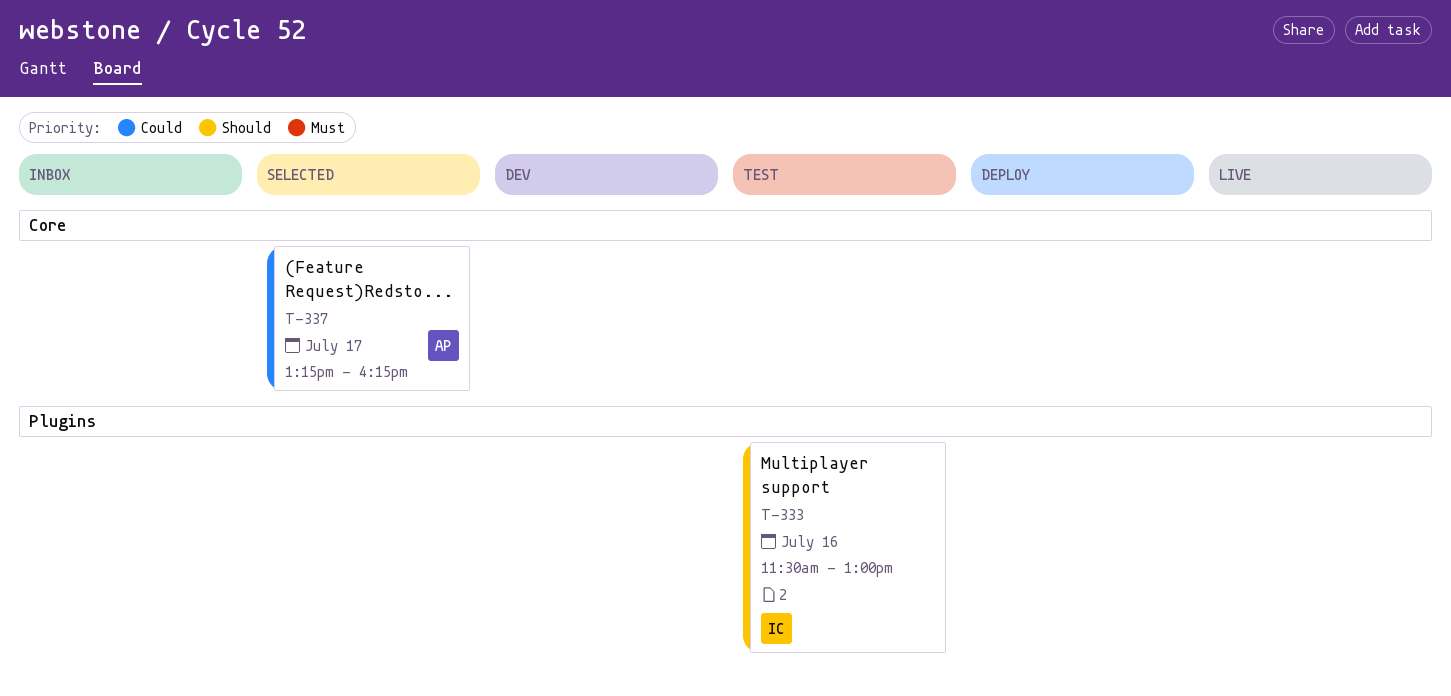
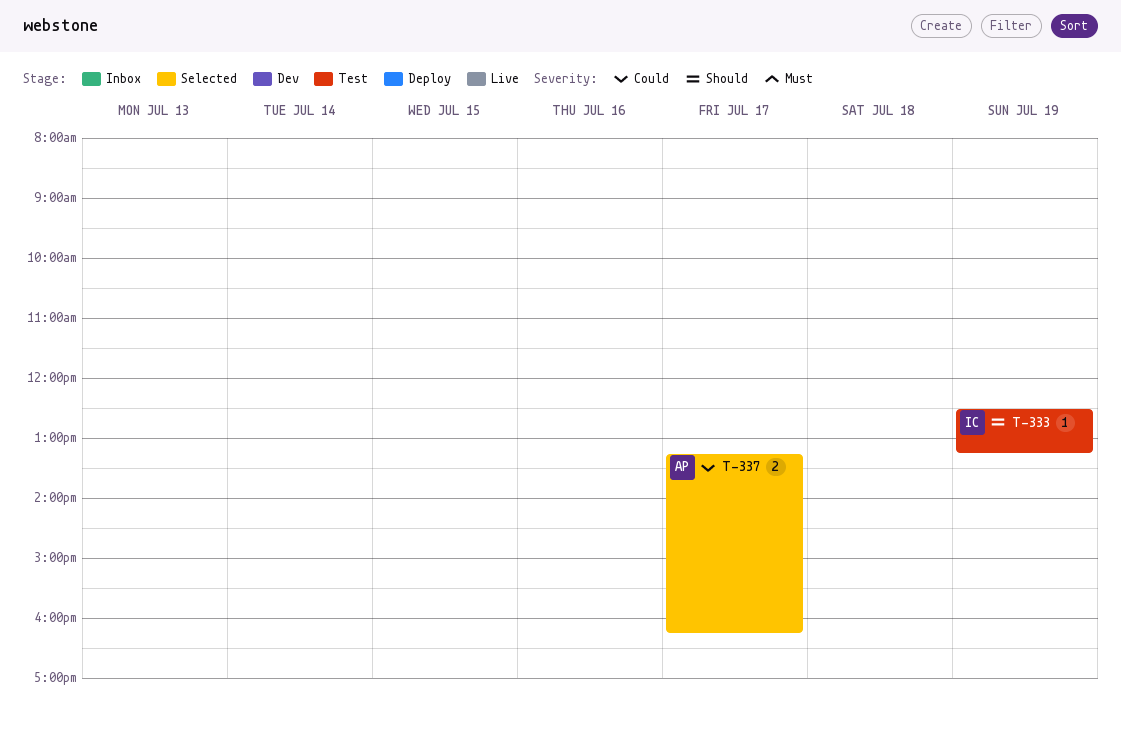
T-333, day: Jul 16 -> Jul 19
T-333, begins: 11:30 -> 12:30
T-333, ends: 13:00 -> 13:15

